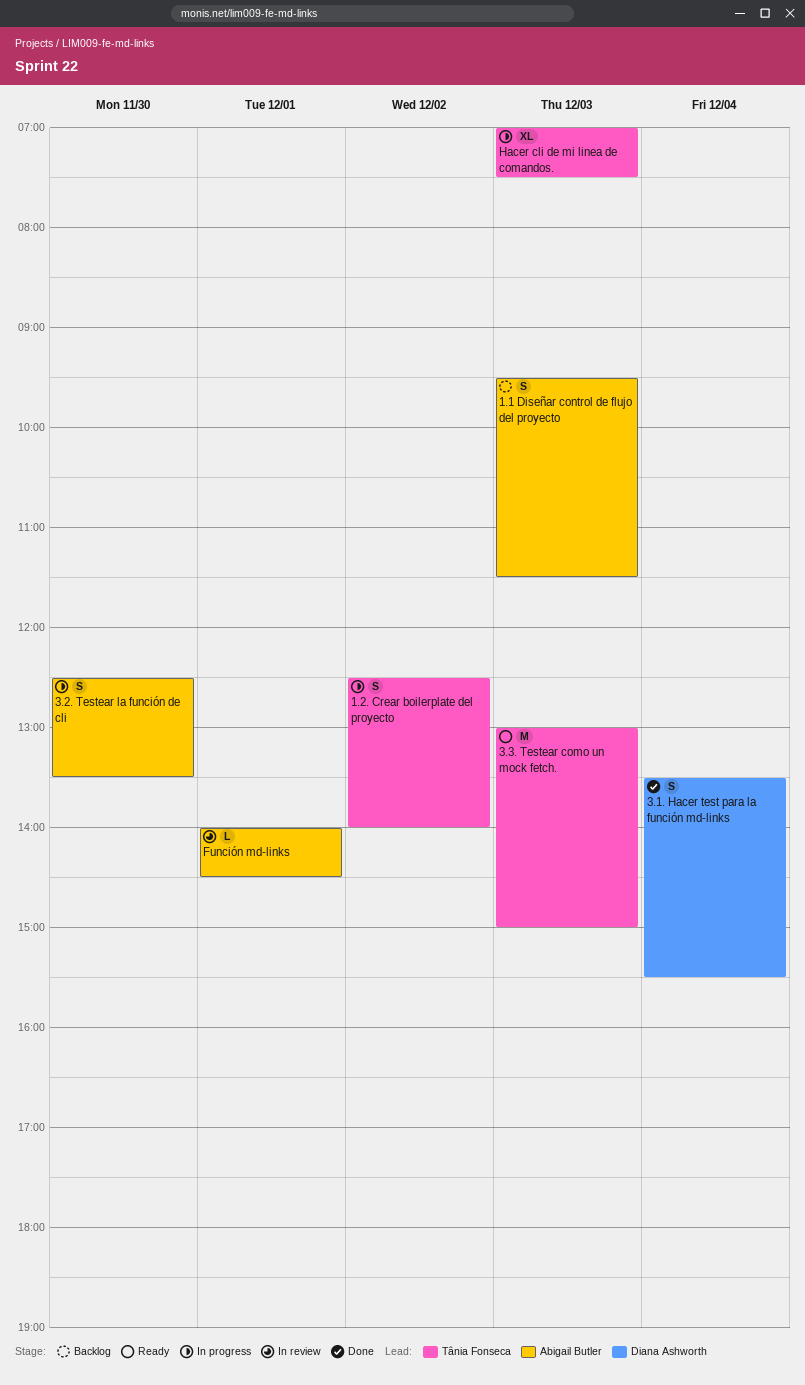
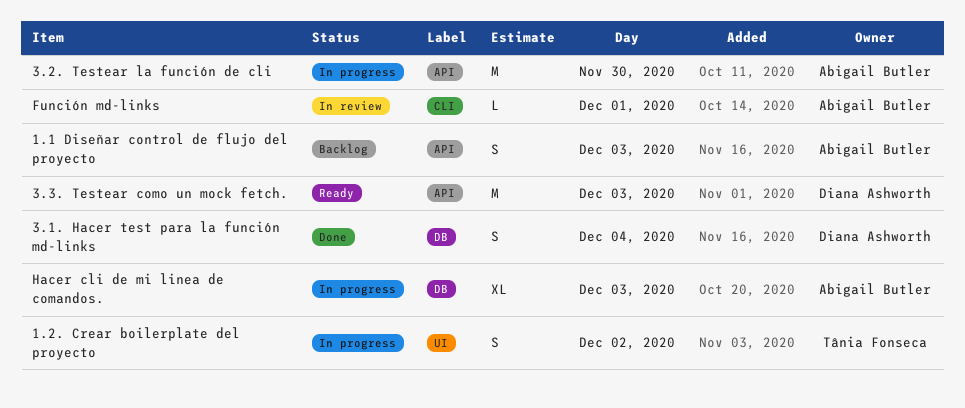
3.2. Testear la función de cli, estimate: S -> M
3.3. Testear como un mock fetch., owner: Tânia Fonseca -> Diana Ashworth
Hacer cli de mi linea de comandos., owner: Tânia Fonseca -> Abigail Butler

